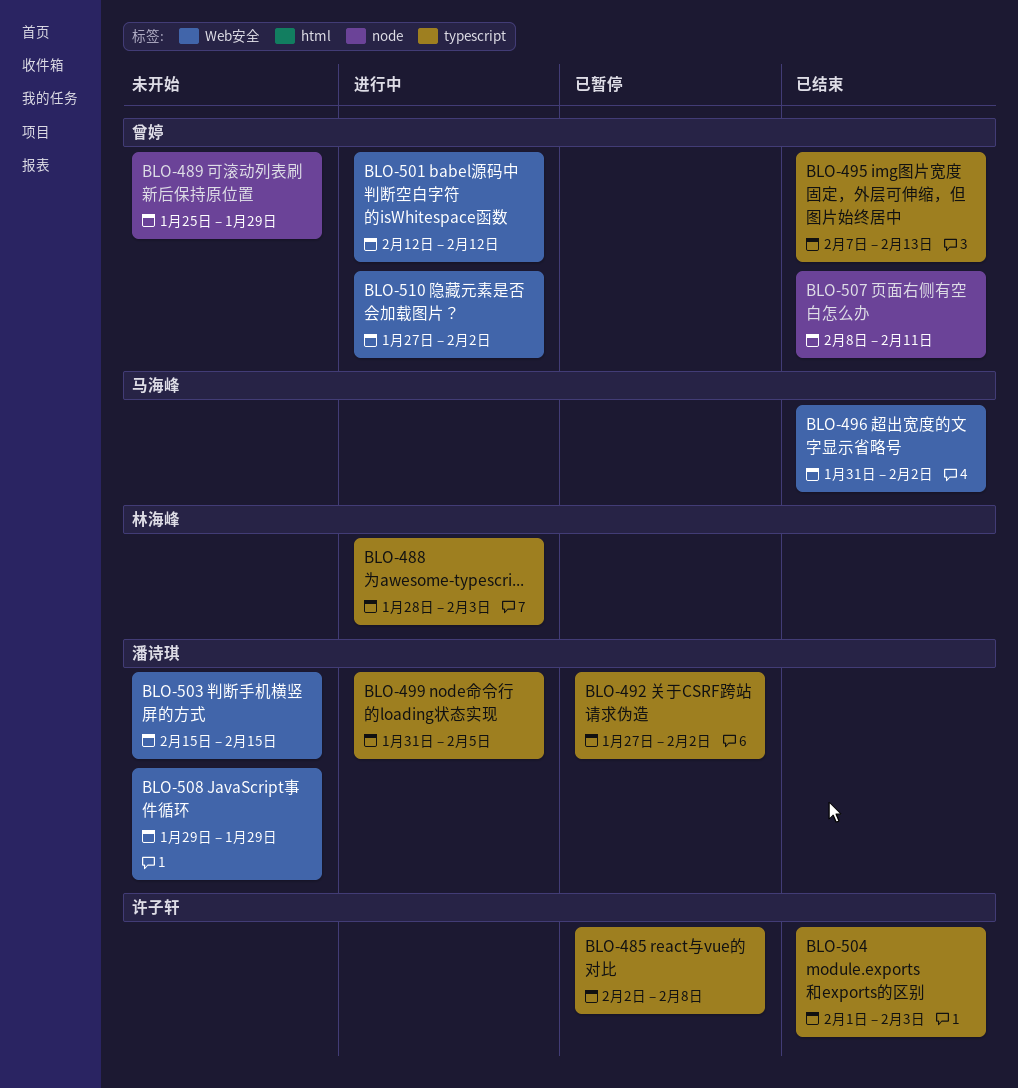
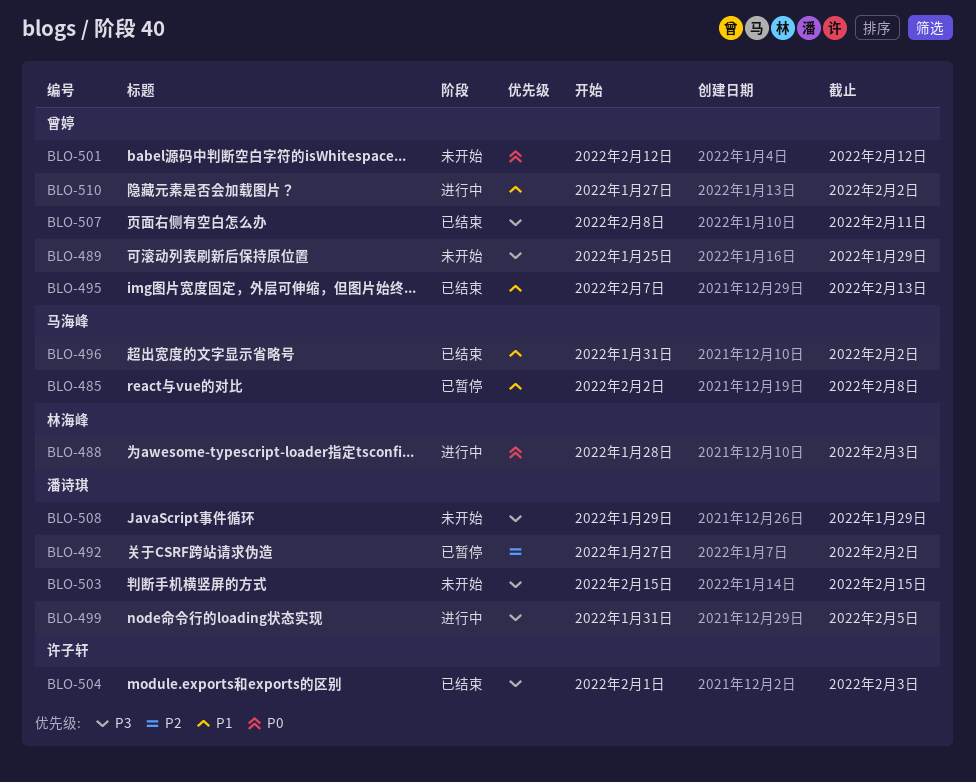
BLO-485, owner: 许子轩 -> 马海峰
BLO-501, status: 进行中 -> 未开始

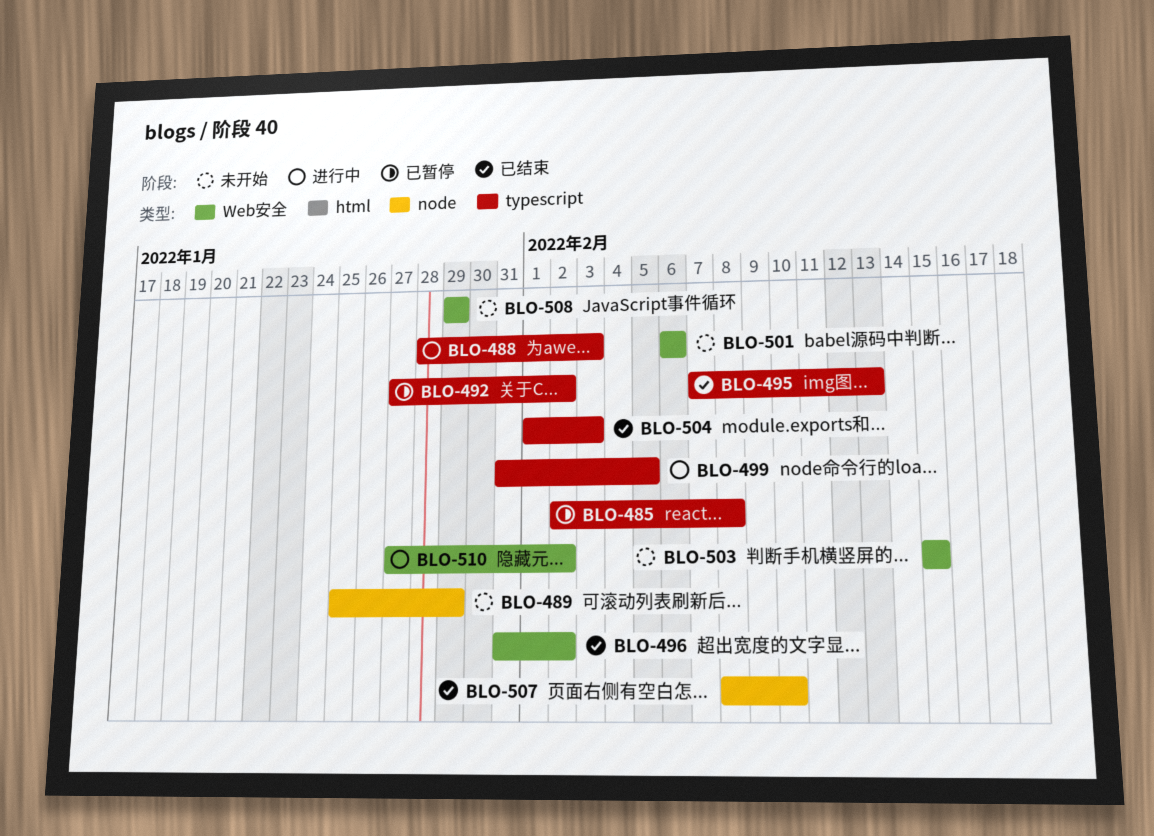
BLO-501, start: Feb 12 -> Feb 6
BLO-501, due: Feb 12 -> Feb 6
BLO-507, due: Feb 11 -> Feb 10

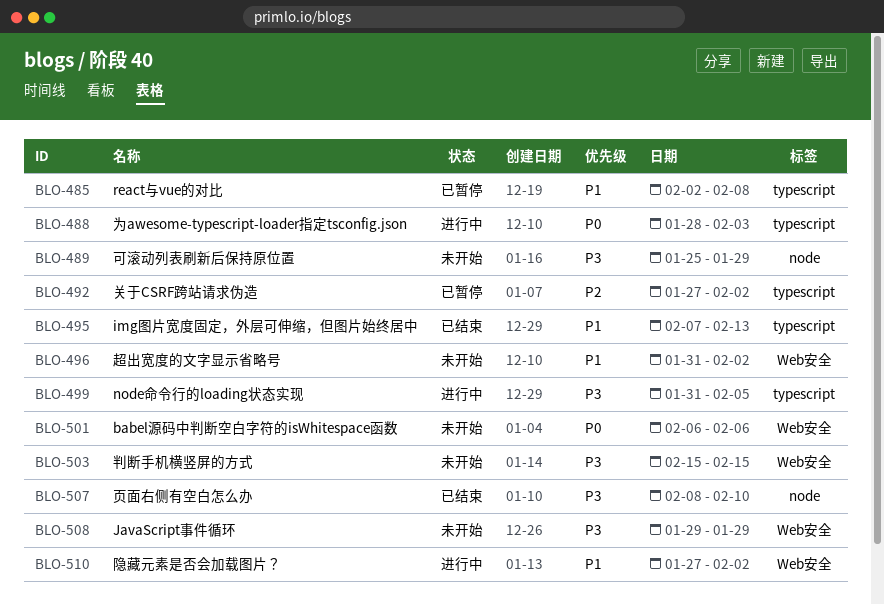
BLO-496, status: 已结束 -> 未开始
BLO-504: present -> none

